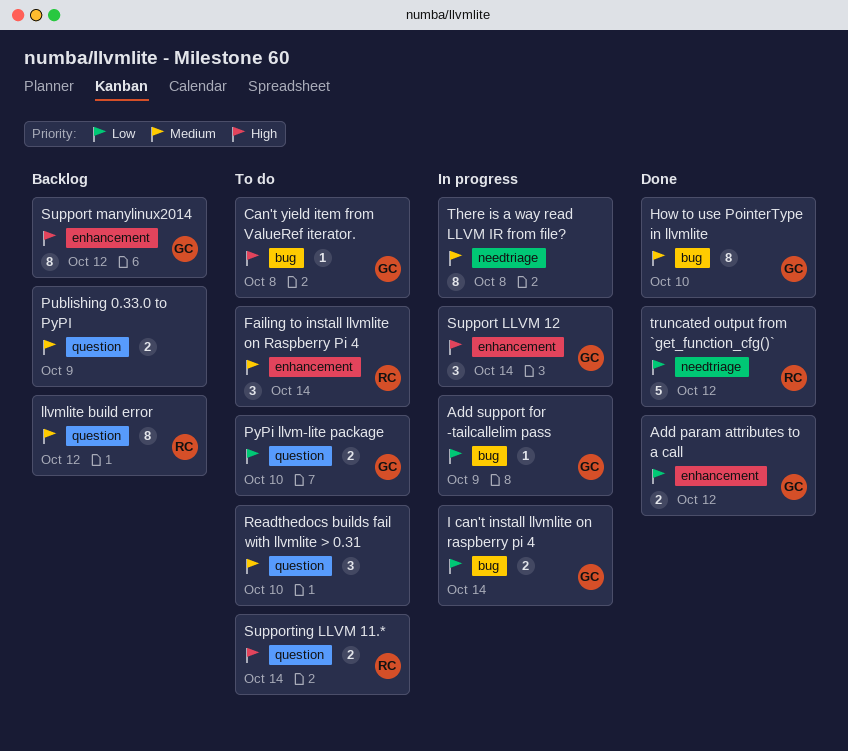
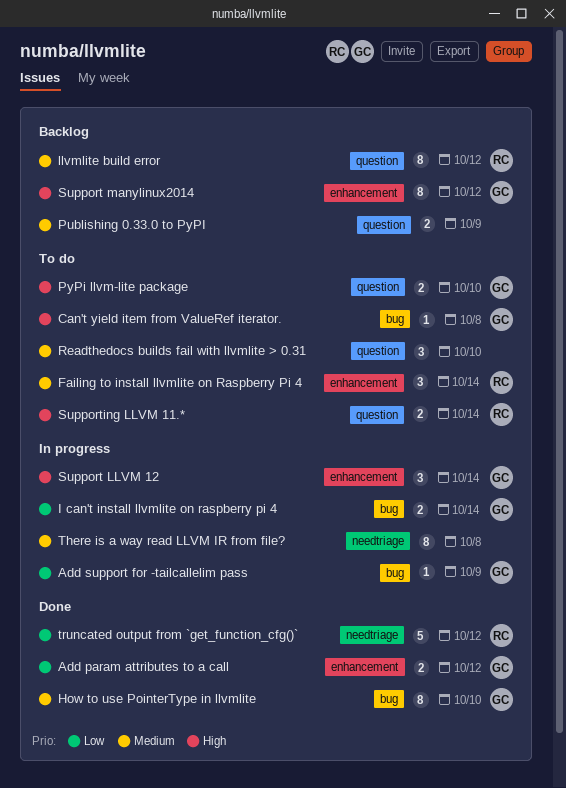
PyPi llvm-lite package, priority: Low -> High

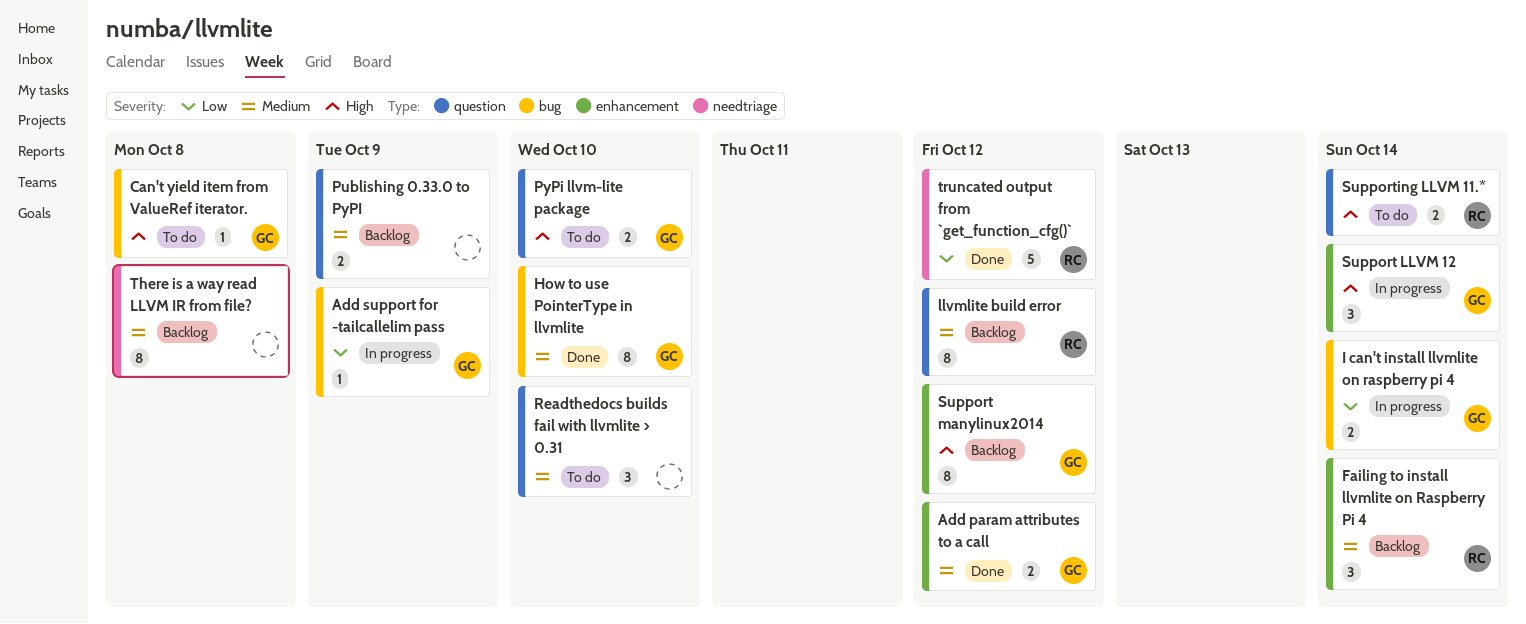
Add param attributes to a call, priority: Low -> Medium
Failing to install llvmlite on Raspberry Pi 4, status: To do -> Backlog
There is a way read LLVM IR from file?, status: In progress -> Backlog

